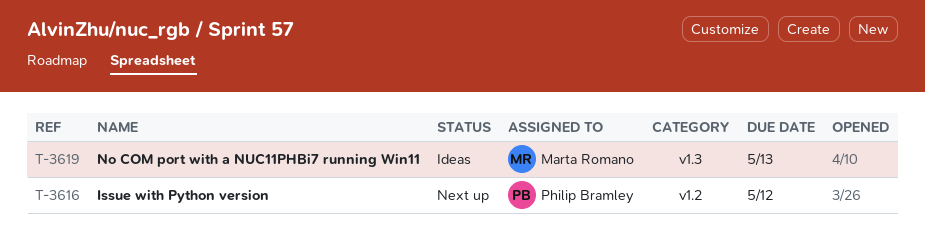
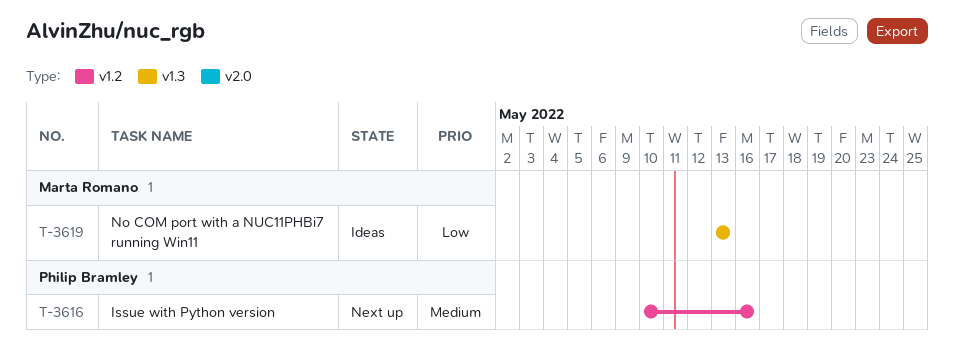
T-3616, due: May 12 -> May 16

